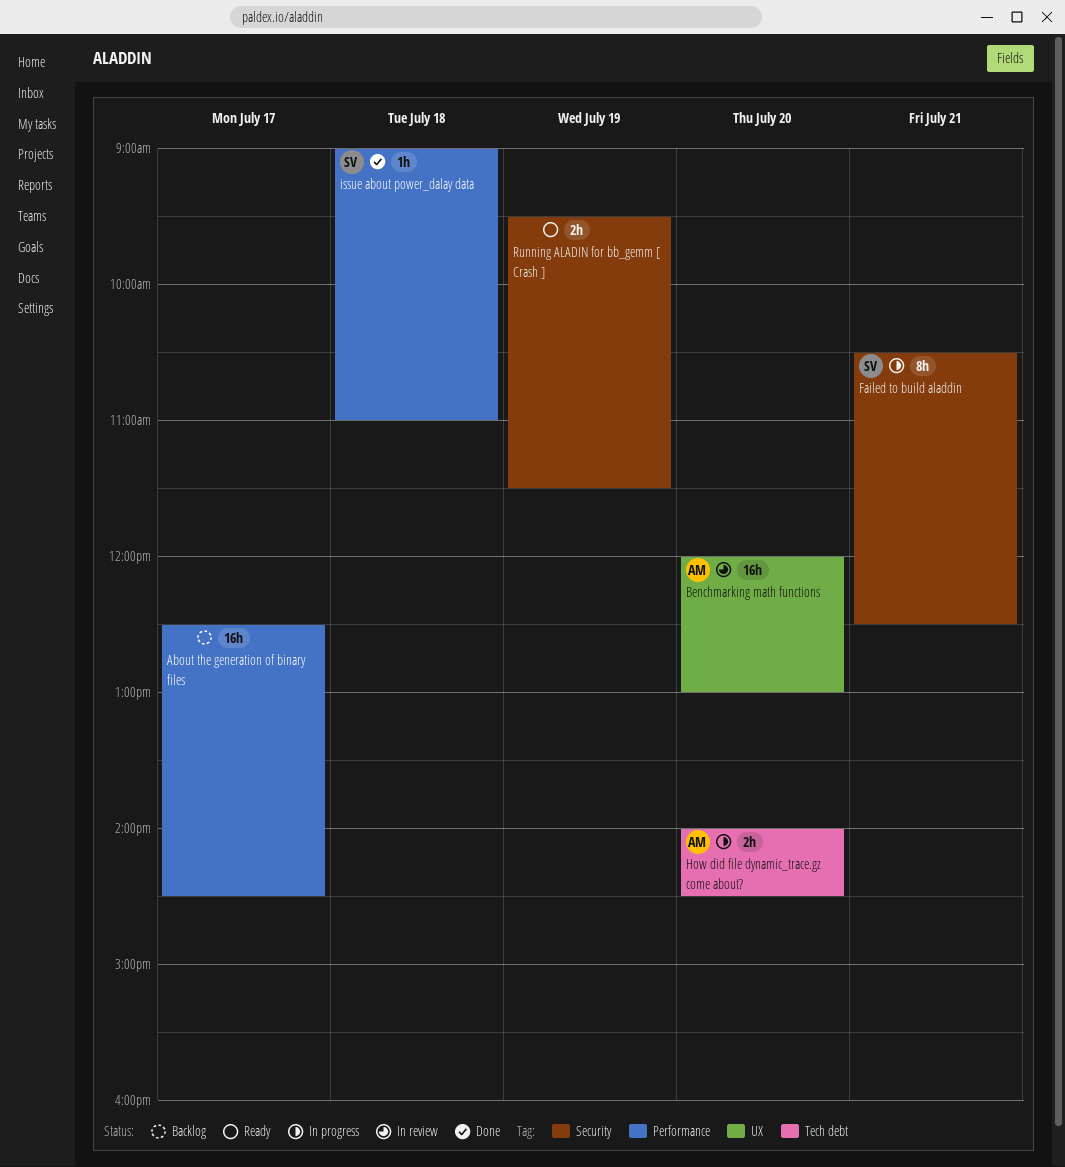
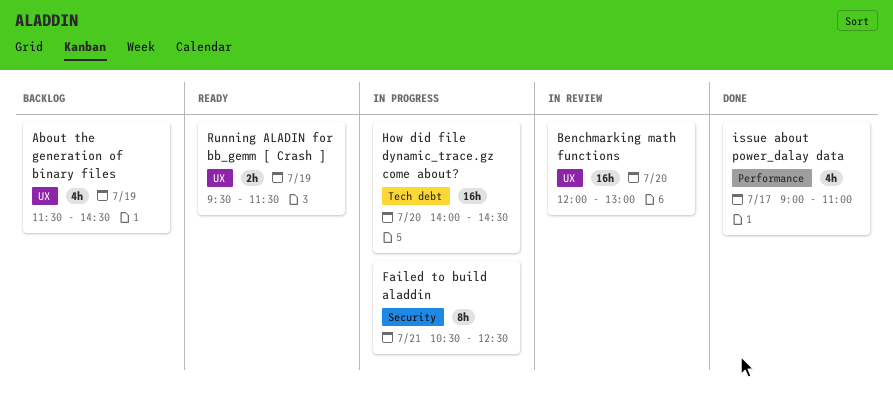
About the generation of binary files, label: Performance -> UX
About the generation of binary files, estimate: 16h -> 4h
About the generation of binary files, day: Jul 17 -> Jul 19
About the generation of binary files, begins: 12:30 -> 11:30
How did file dynamic_trace.gz come about?, estimate: 2h -> 16h
issue about power_dalay data, estimate: 1h -> 4h
issue about power_dalay data, day: Jul 18 -> Jul 17
Running ALADIN for bb_gemm [ Crash ], label: Security -> UX

